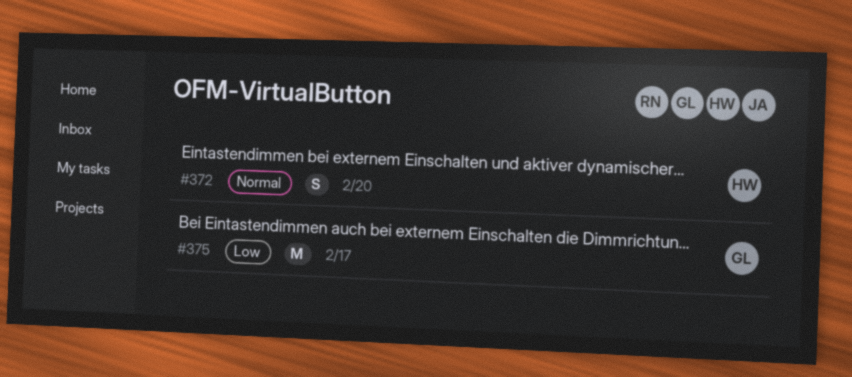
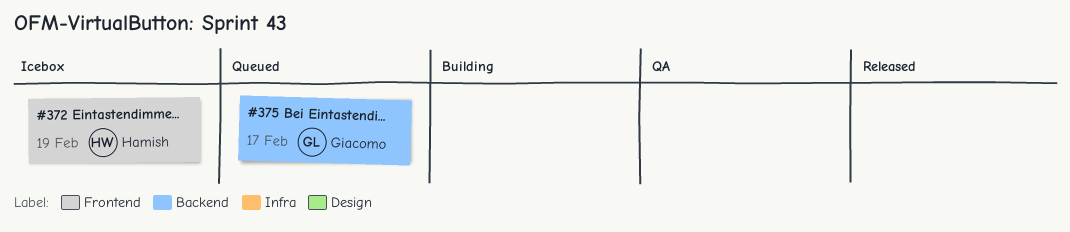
#372, due: Feb 20 -> Feb 19

